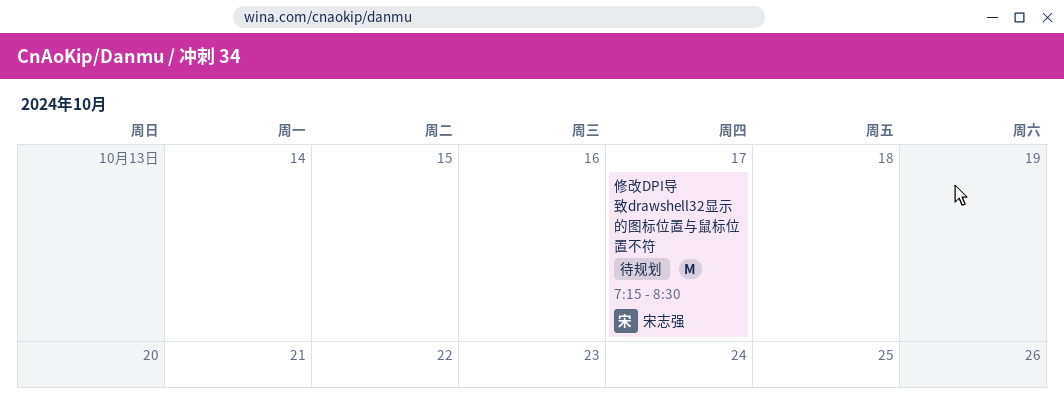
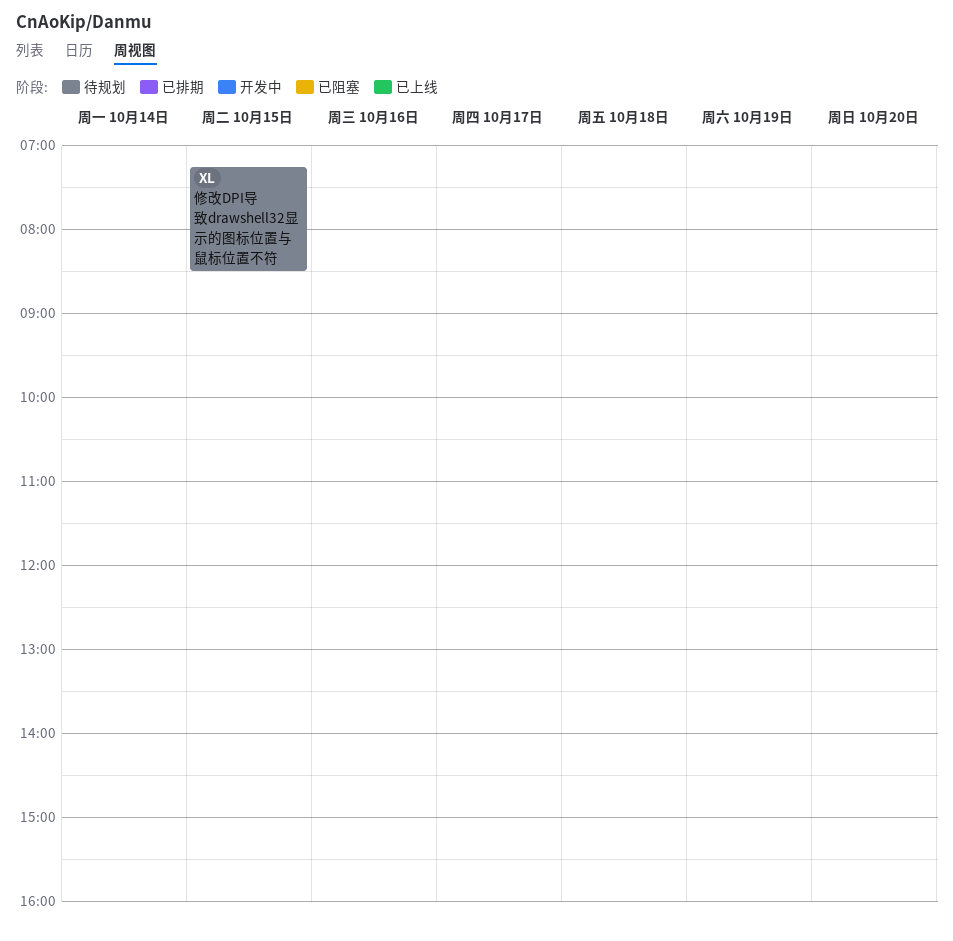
修改DPI导致drawshell32显示的图标位置与鼠标位置不符, estimate: M -> XL
修改DPI导致drawshell32显示的图标位置与鼠标位置不符, day: Oct 17 -> Oct 15

